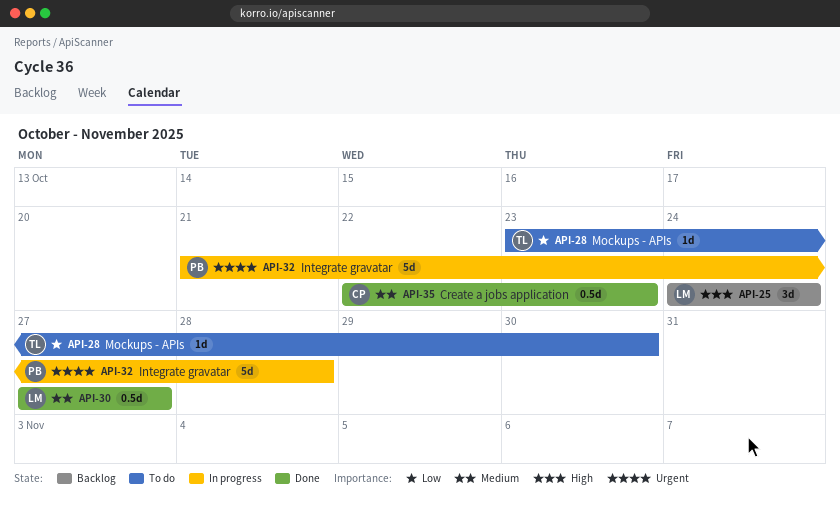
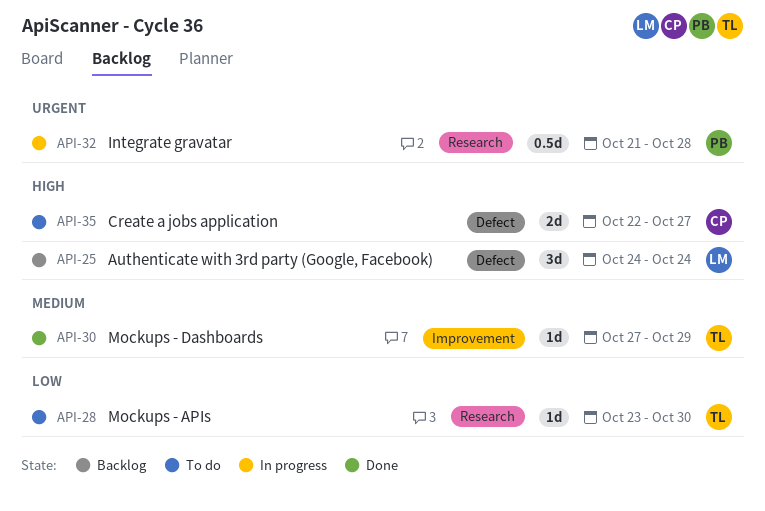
API-30, owner: LM -> TL
API-30, estimate: 0.5d -> 1d
API-30, due: Oct 27 -> Oct 29
API-32, estimate: 5d -> 0.5d
API-35, status: Done -> To do
API-35, priority: Medium -> High
API-35, estimate: 0.5d -> 2d
API-35, due: Oct 23 -> Oct 27

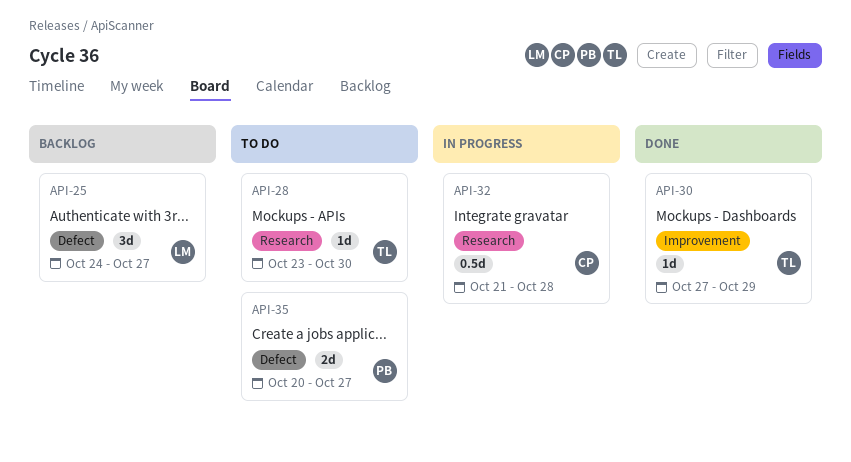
API-25, due: Oct 24 -> Oct 27
API-32, owner: PB -> CP
API-35, owner: CP -> PB
API-35, start: Oct 22 -> Oct 20

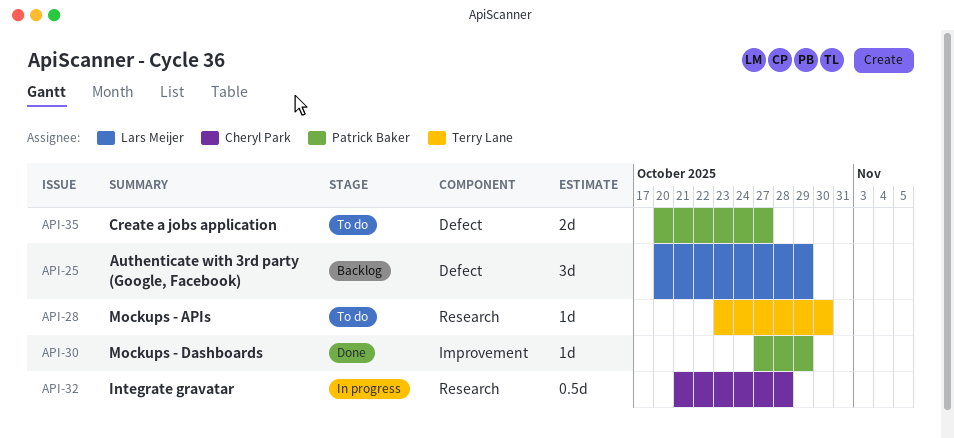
API-25, start: Oct 24 -> Oct 20
API-25, due: Oct 27 -> Oct 29
API-30, owner: Terry Lane -> Patrick Baker

